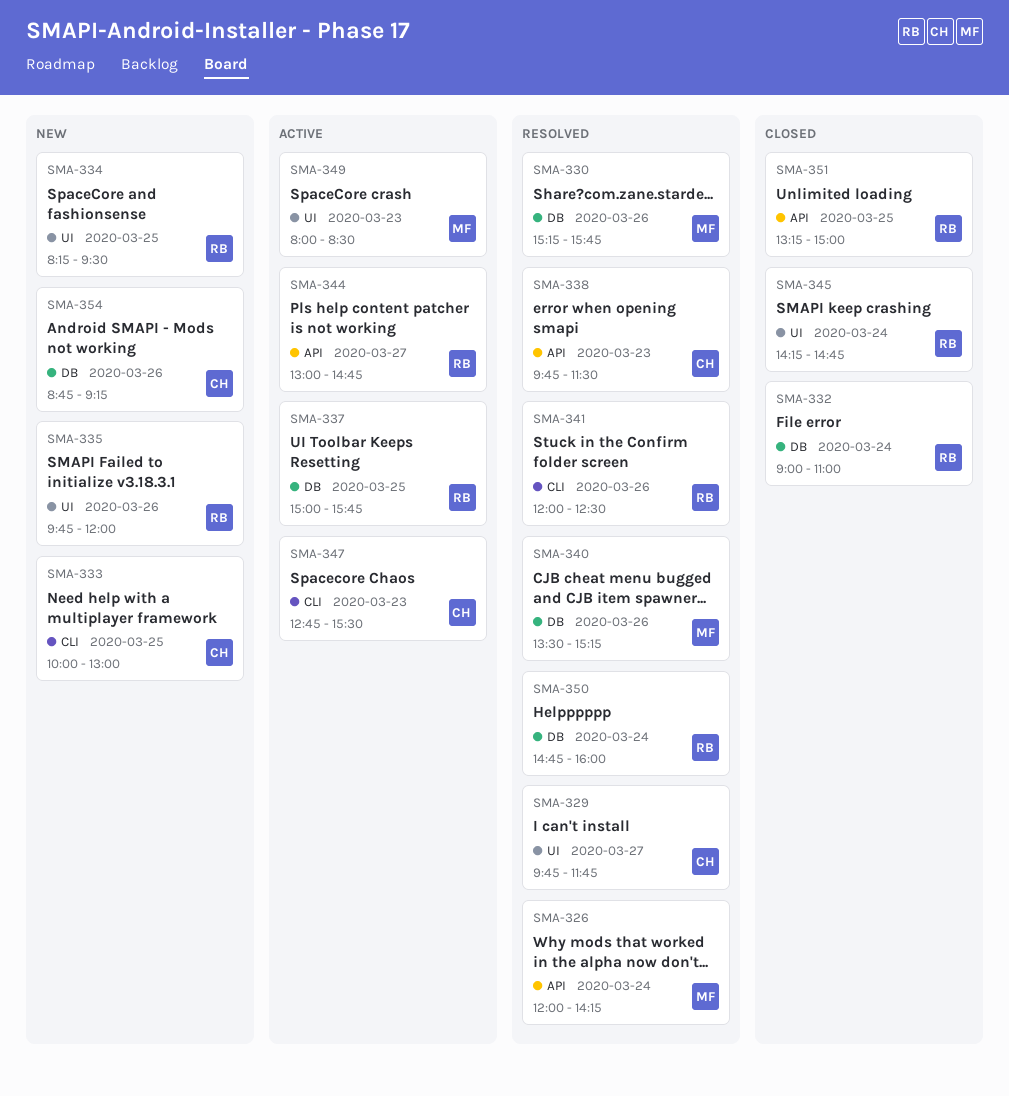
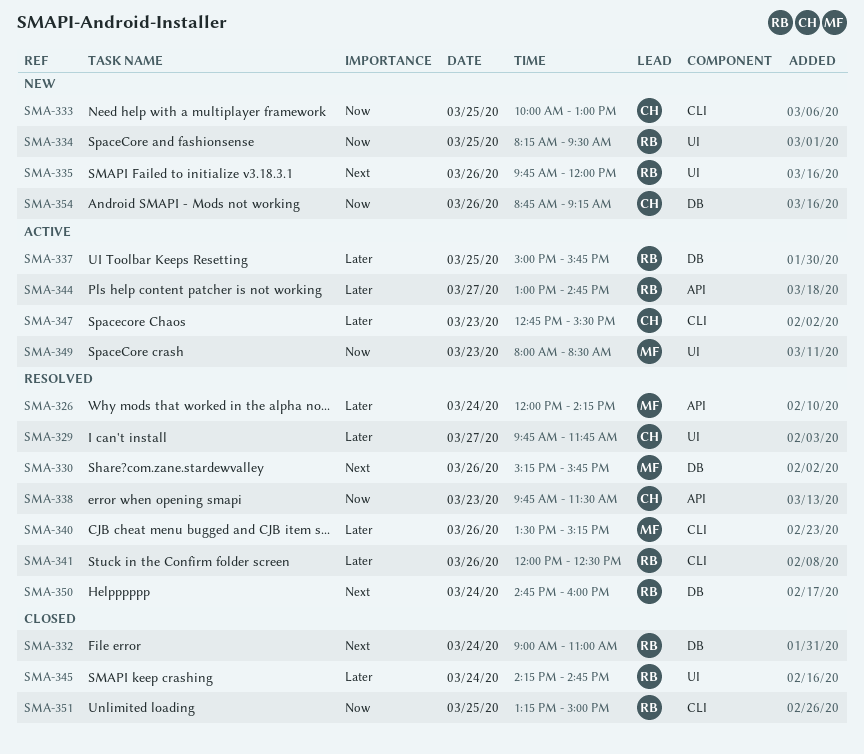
SMA-340, label: DB -> CLI
SMA-351, label: API -> CLI

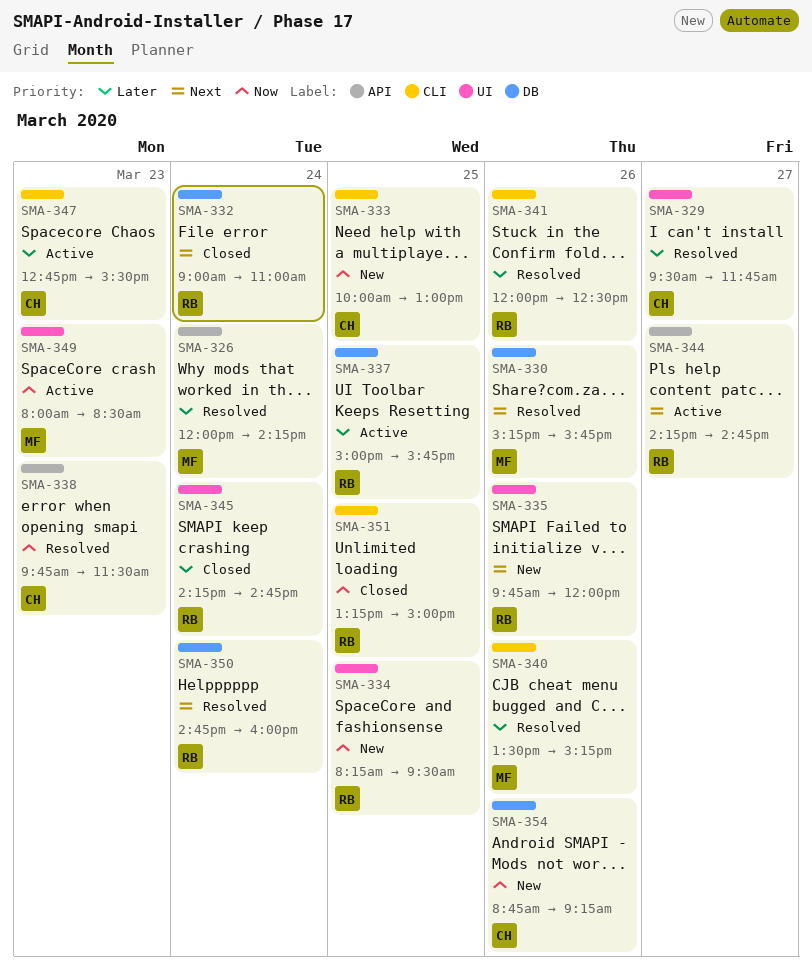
SMA-329, begins: 09:45 -> 09:30
SMA-344, priority: Later -> Next
SMA-344, begins: 13:00 -> 14:15

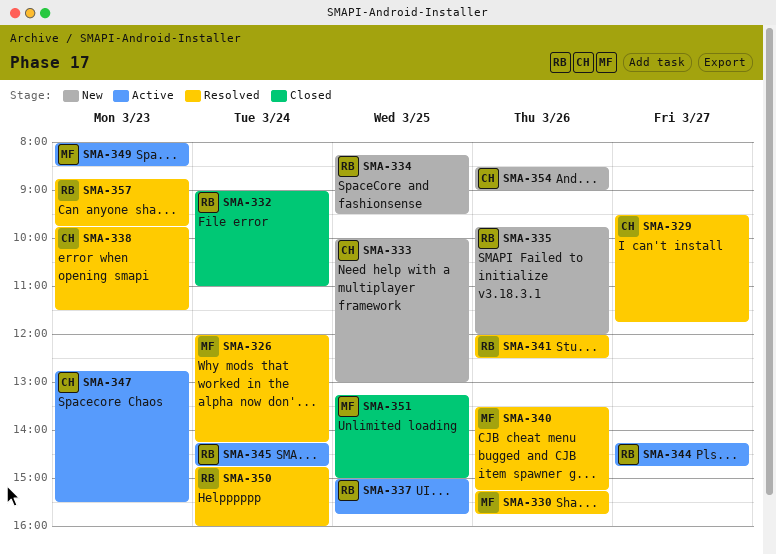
SMA-345, status: Closed -> Active
SMA-351, owner: RB -> MF
SMA-354, begins: 08:45 -> 08:30
SMA-354, ends: 09:15 -> 09:00
SMA-357: none -> present

